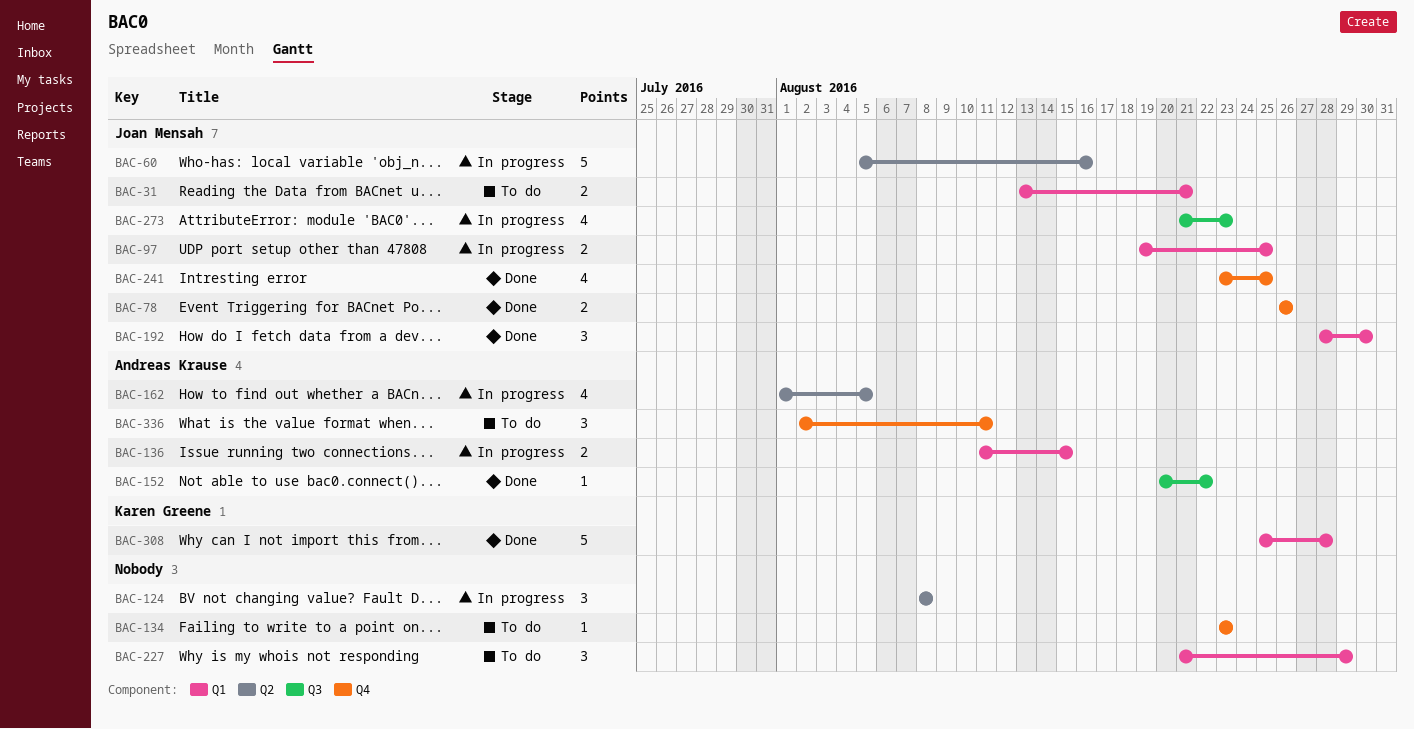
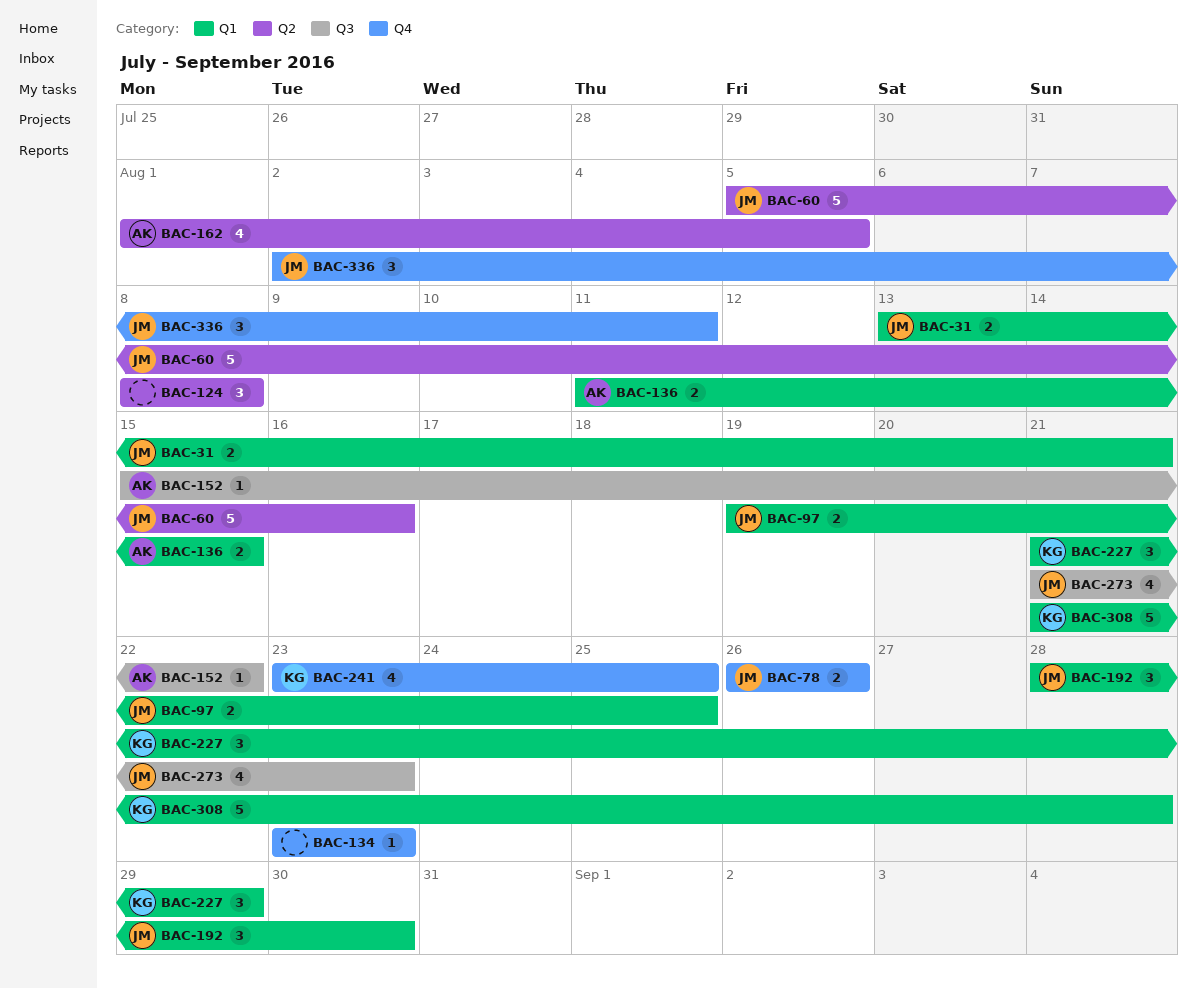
BAC-152, start: Aug 20 -> Aug 15
BAC-227, owner: none -> Karen Greene
BAC-241, owner: Joan Mensah -> Karen Greene
BAC-308, start: Aug 25 -> Aug 21
BAC-336, owner: Andreas Krause -> Joan Mensah

